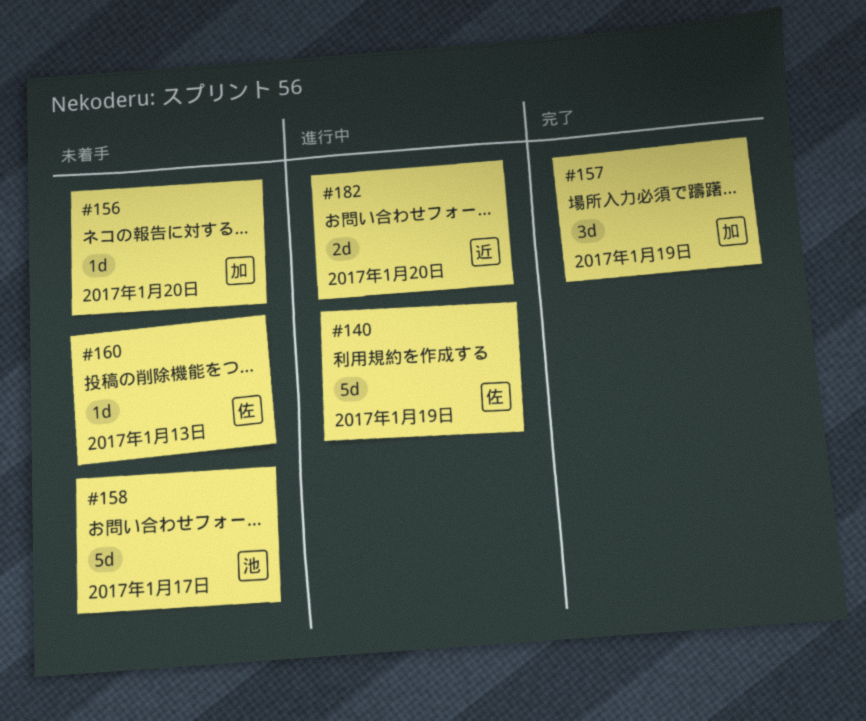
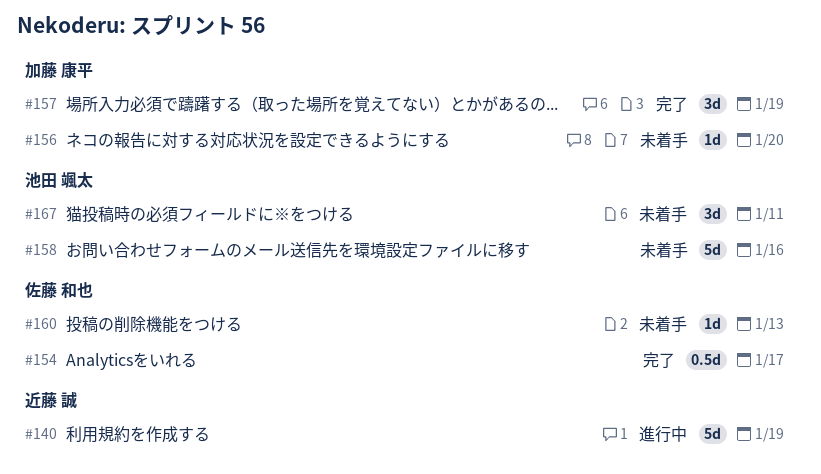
#140, owner: 佐藤 和也 -> 近藤 誠
#154: none -> present
#158, due: Jan 17 -> Jan 16
#167: none -> present
#182: present -> none

